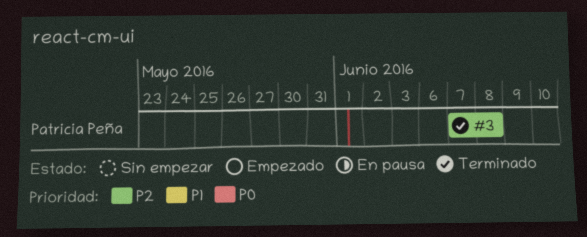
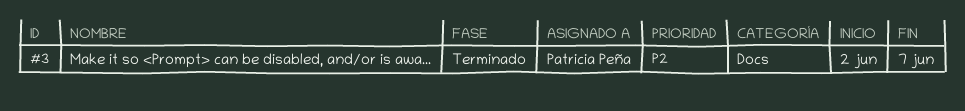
#3, start: Jun 7 -> Jun 2
#3, due: Jun 8 -> Jun 7

